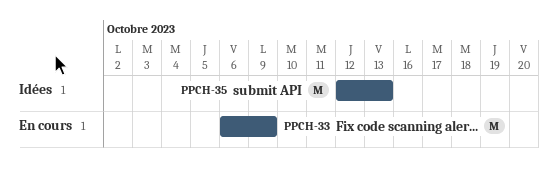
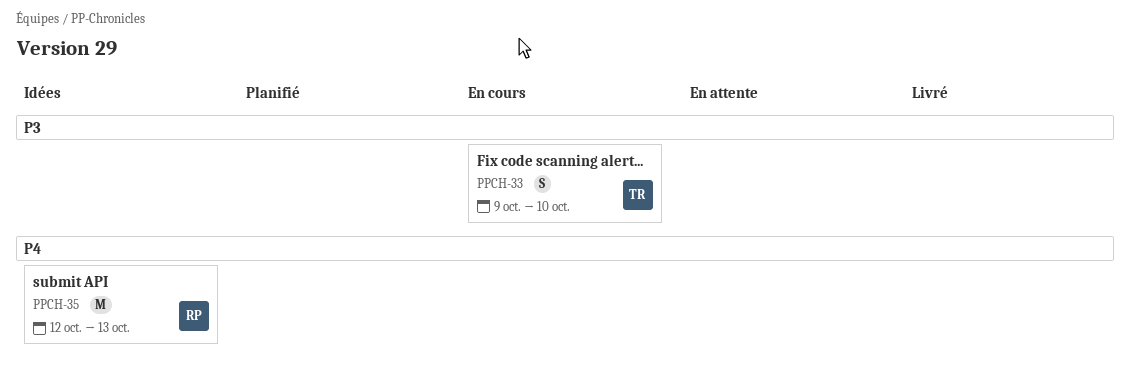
PPCH-33, estimate: M -> S
PPCH-33, start: Oct 6 -> Oct 9
PPCH-33, due: Oct 9 -> Oct 10

